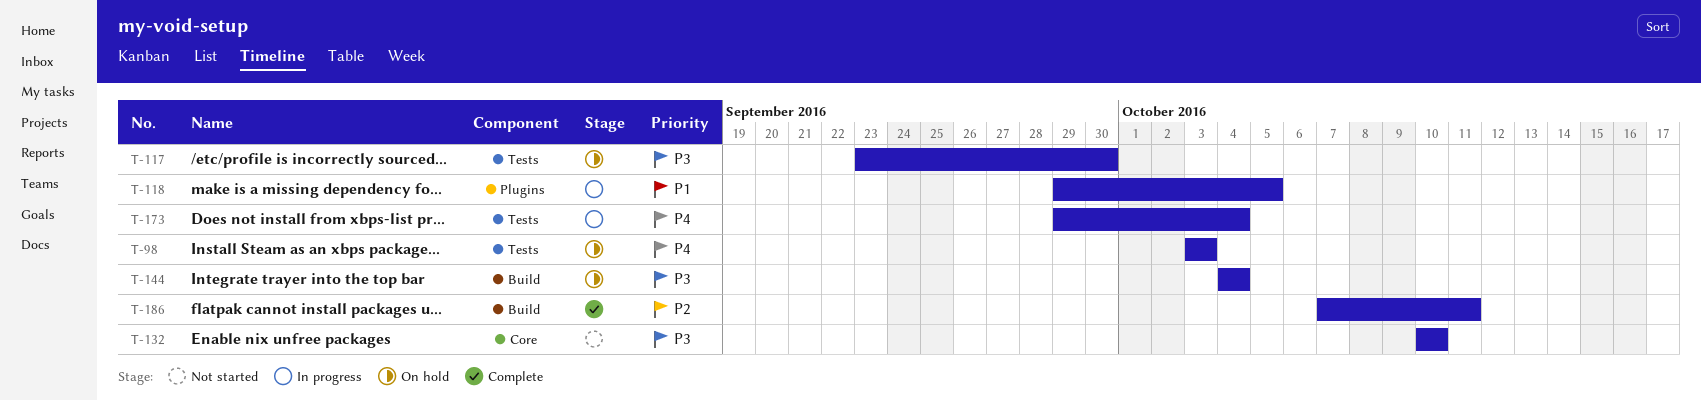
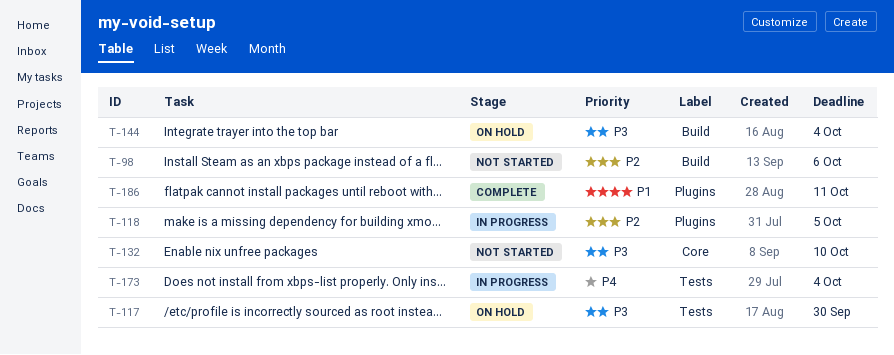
T-98, status: On hold -> Not started
T-98, priority: P4 -> P2
T-98, label: Tests -> Build
T-98, due: Oct 3 -> Oct 6
T-118, priority: P1 -> P2
T-186, priority: P2 -> P1
T-186, label: Build -> Plugins

